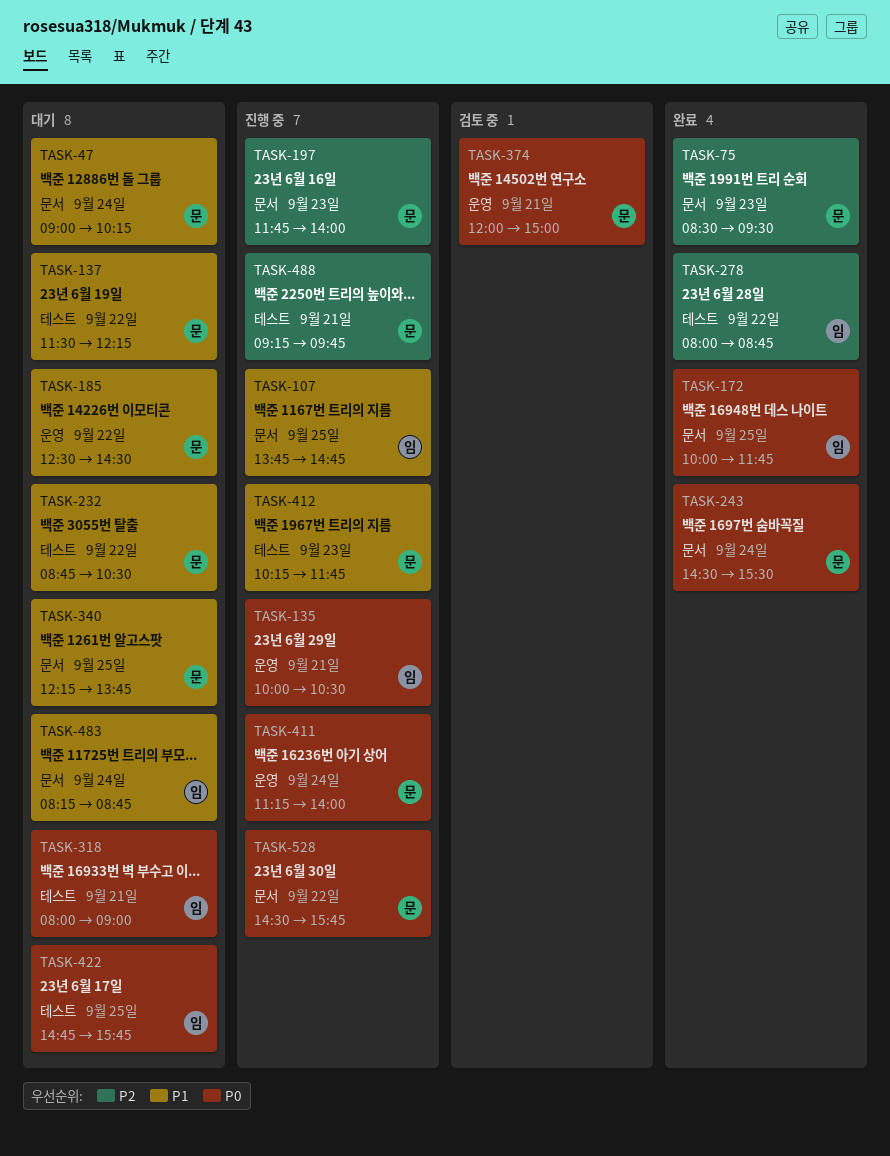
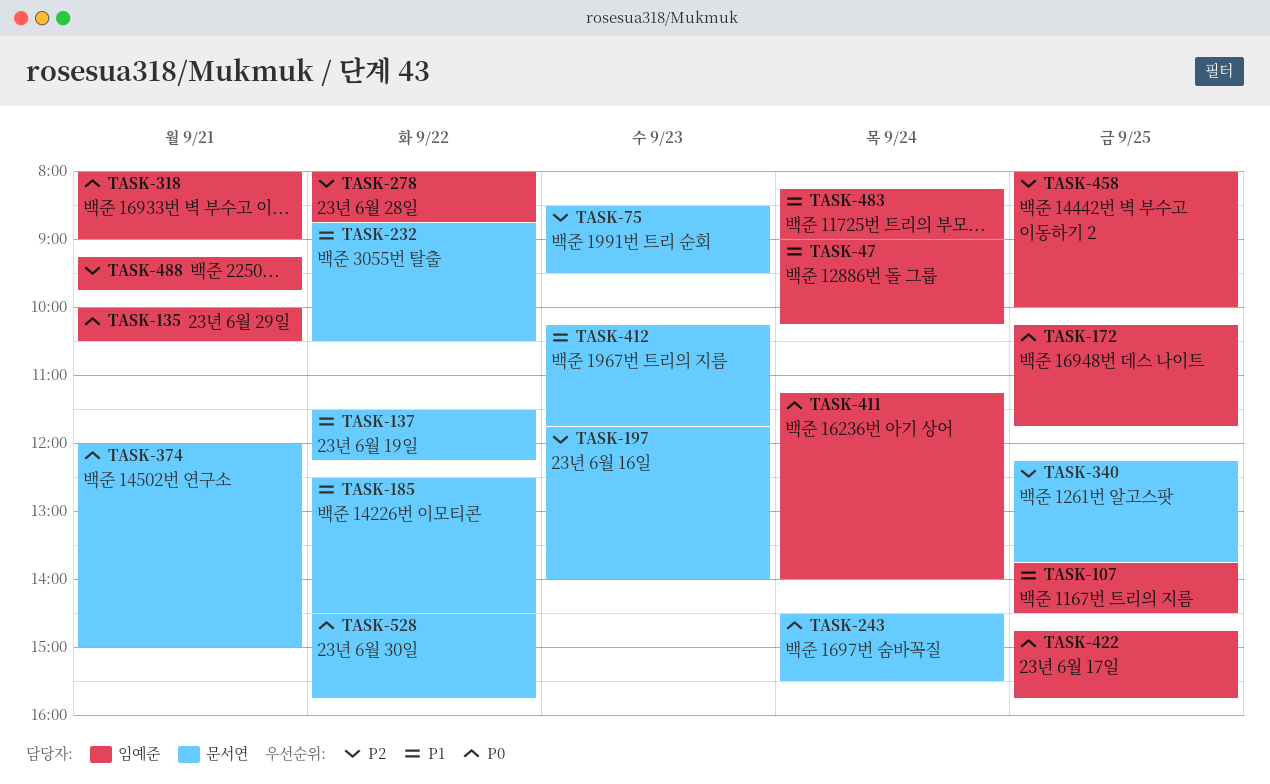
TASK-47, owner: 문서연 -> 임예준
TASK-107, ends: 14:45 -> 14:30
TASK-172, begins: 10:00 -> 10:15
TASK-340, priority: P1 -> P2
TASK-411, owner: 문서연 -> 임예준
TASK-458: none -> present
TASK-483, ends: 08:45 -> 09:00
TASK-488, owner: 문서연 -> 임예준

